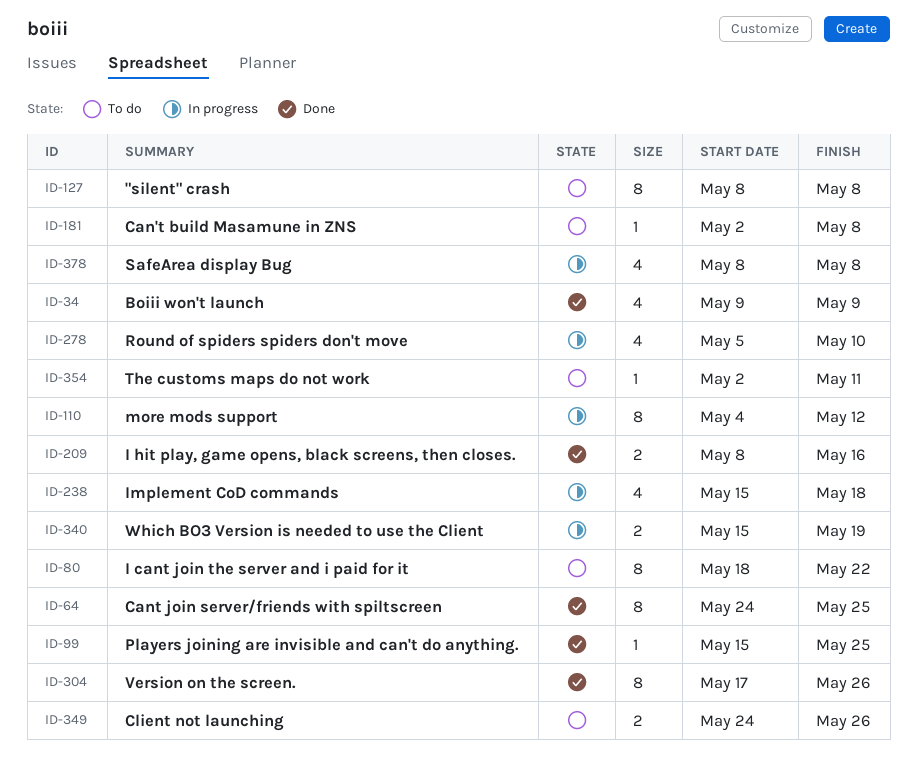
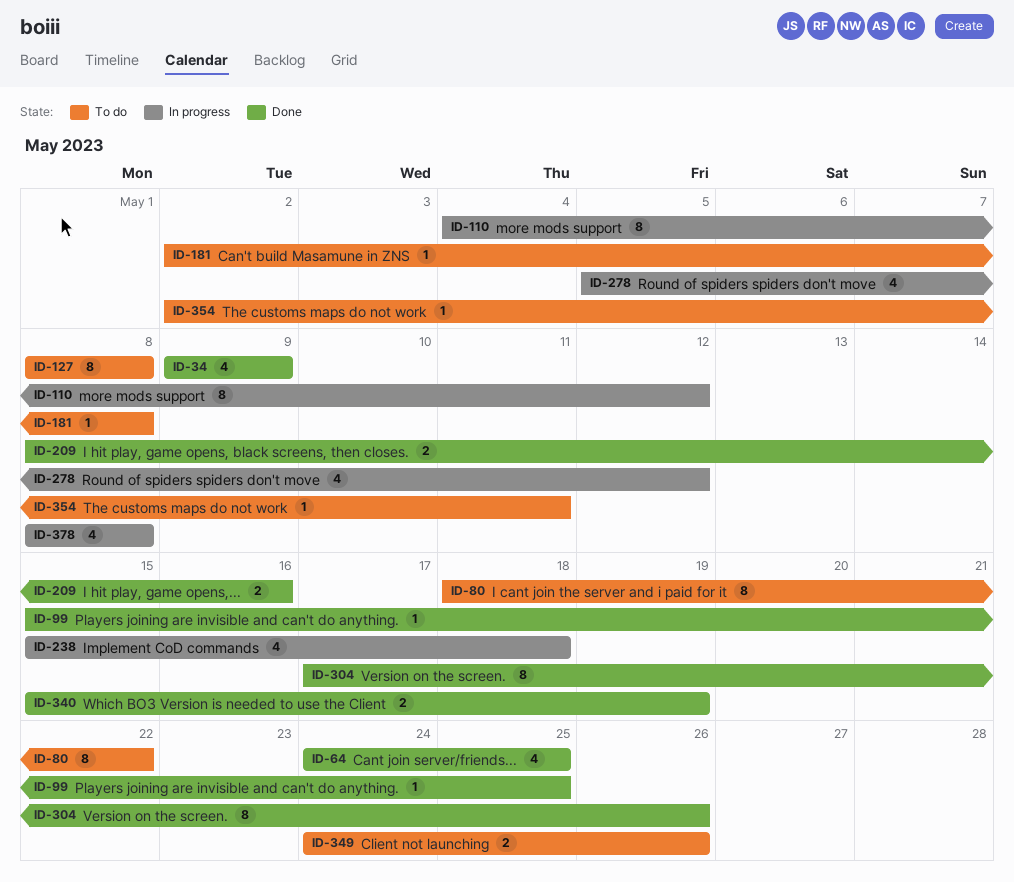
ID-64, estimate: 8 -> 4
ID-278, due: May 10 -> May 12
ID-340, status: In progress -> Done

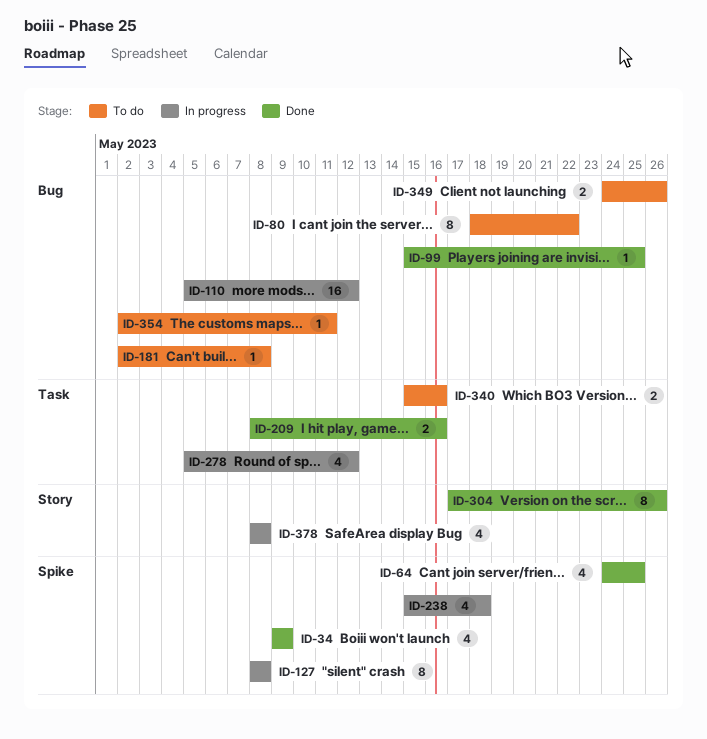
ID-110, estimate: 8 -> 16
ID-110, start: May 4 -> May 5
ID-127, status: To do -> In progress
ID-340, status: Done -> To do
ID-340, due: May 19 -> May 16

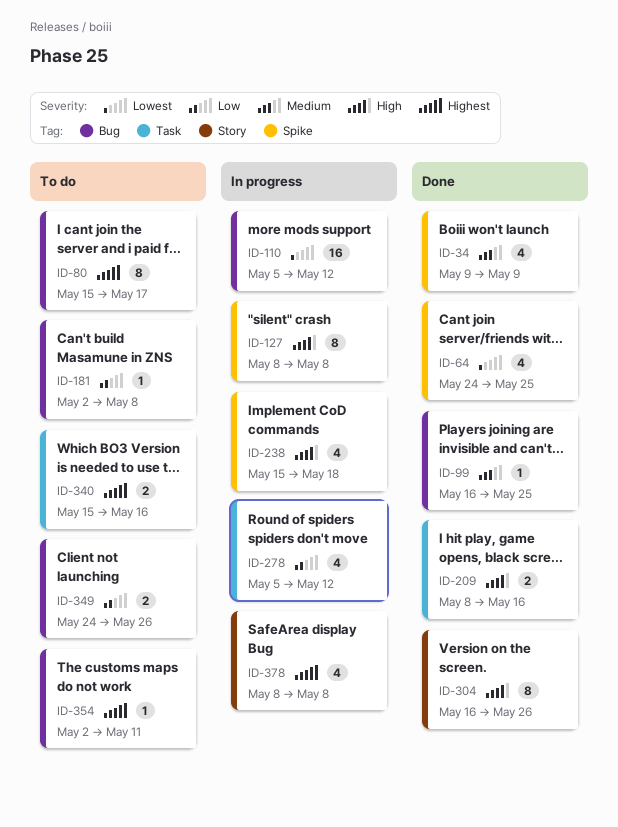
ID-80, start: May 18 -> May 15
ID-80, due: May 22 -> May 17
ID-99, start: May 15 -> May 16
ID-304, start: May 17 -> May 16

